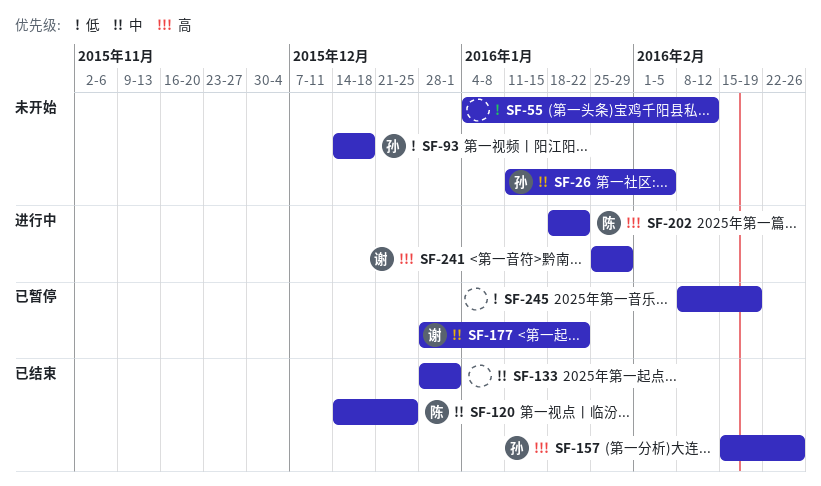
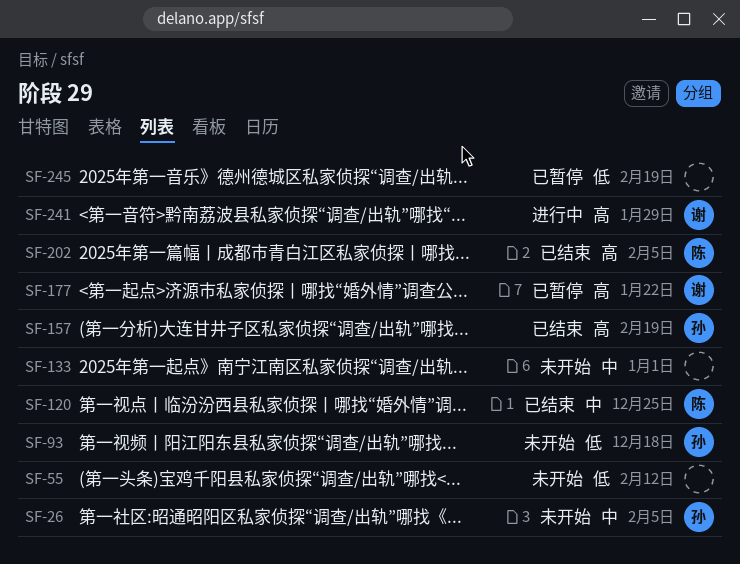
SF-133, status: 已结束 -> 未开始
SF-157, due: Feb 26 -> Feb 19
SF-177, priority: 中 -> 高
SF-202, status: 进行中 -> 已结束
SF-202, due: Jan 22 -> Feb 5

